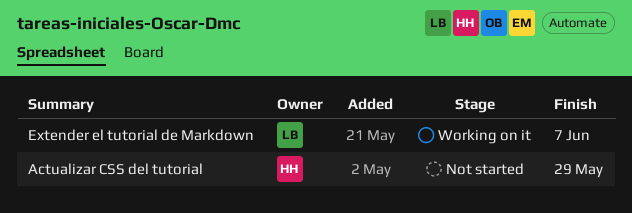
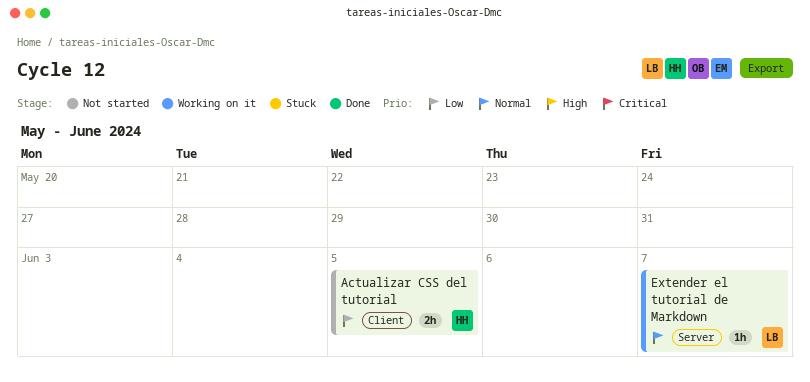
Actualizar CSS del tutorial, due: May 29 -> Jun 5

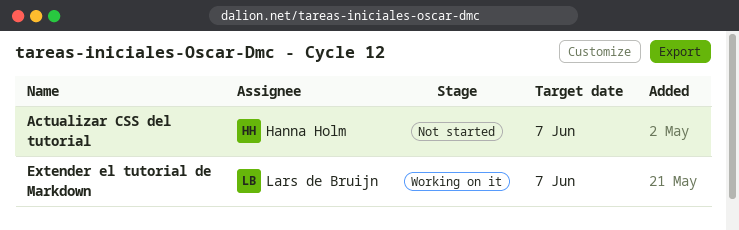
Actualizar CSS del tutorial, due: Jun 5 -> Jun 7

